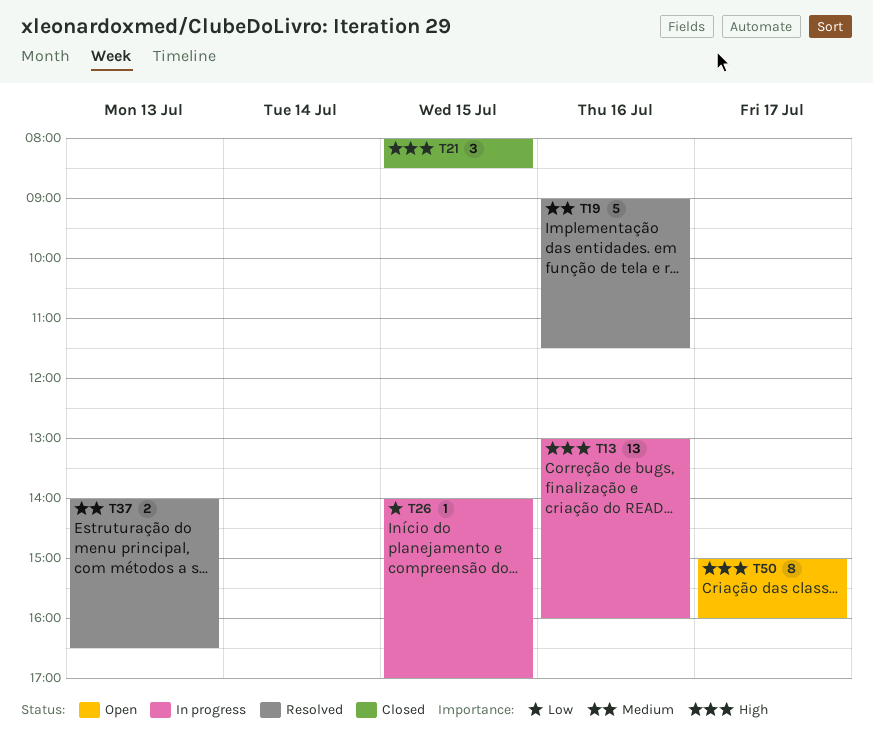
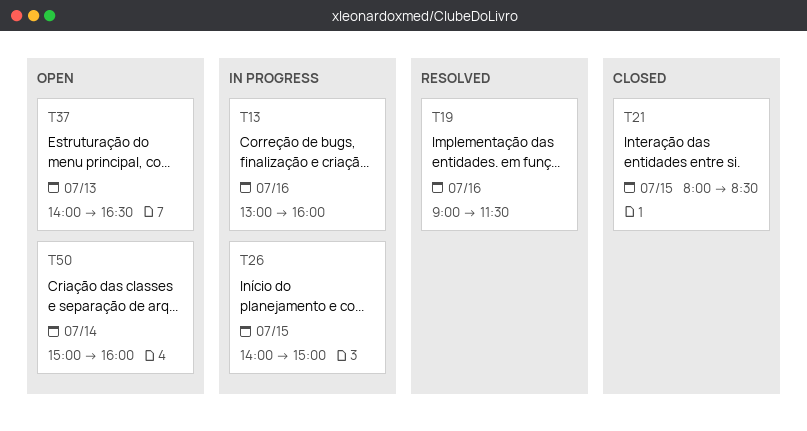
T26, ends: 17:00 -> 15:00
T37, status: Resolved -> Open
T50, day: Jul 17 -> Jul 14

